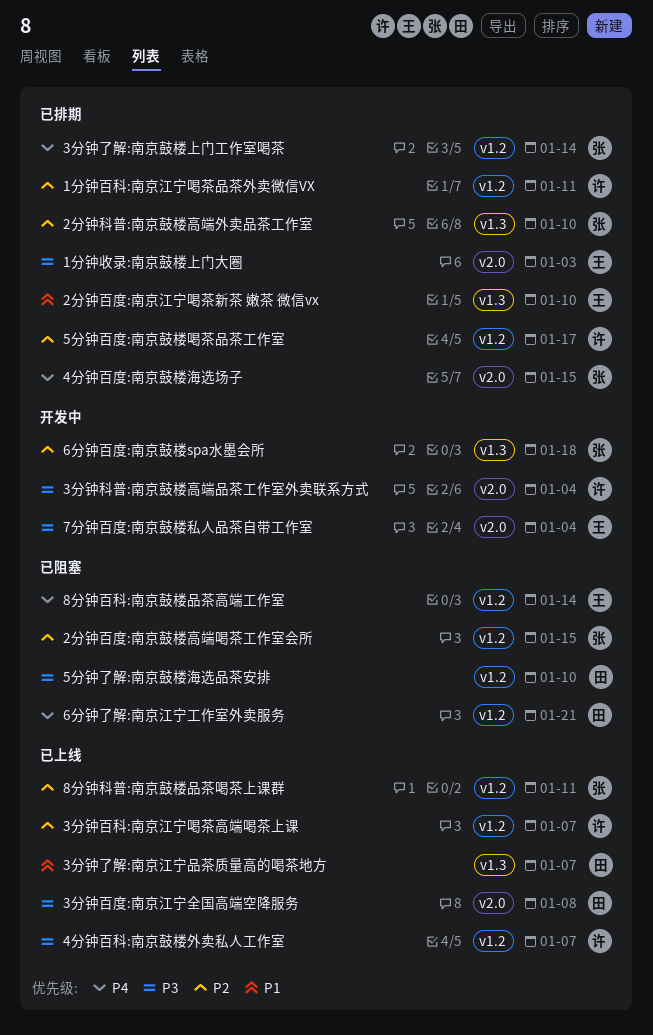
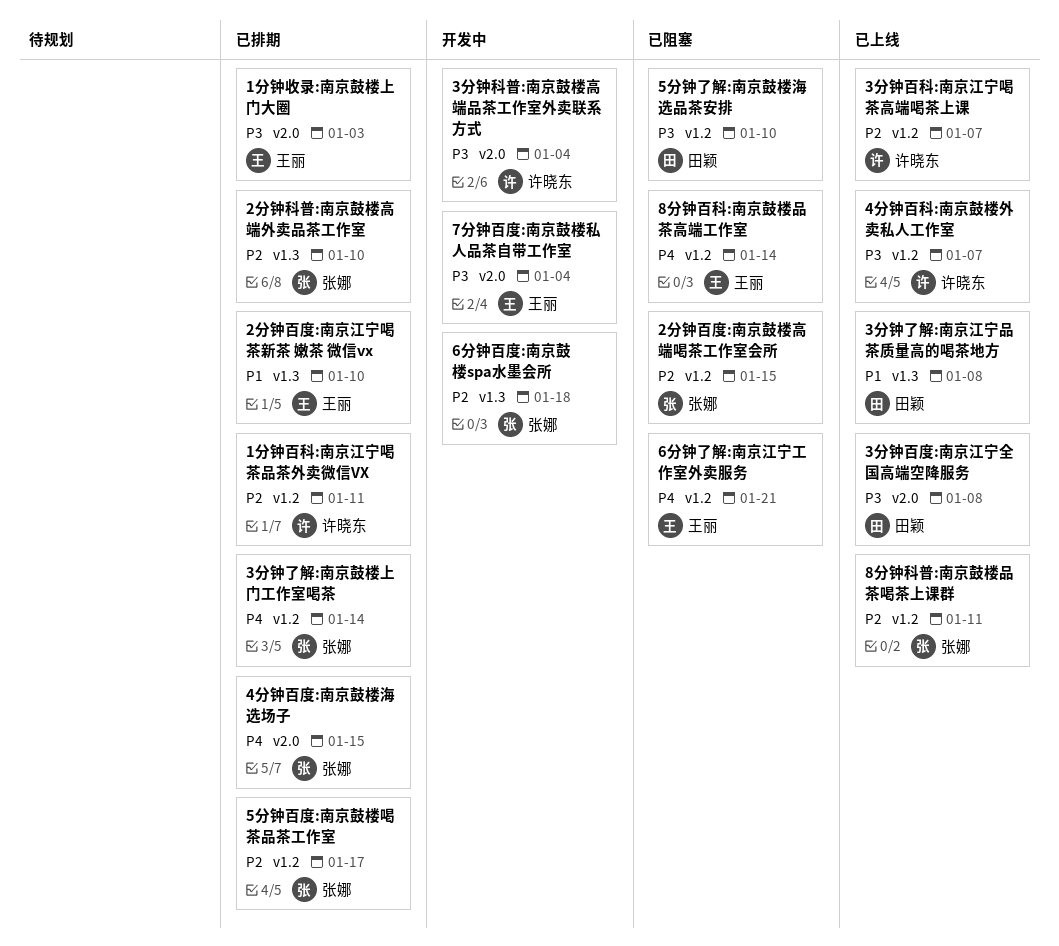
3分钟了解:南京江宁品茶质量高的喝茶地方, due: Jan 7 -> Jan 8
5分钟百度:南京鼓楼喝茶品茶工作室, owner: 许晓东 -> 张娜
6分钟了解:南京江宁工作室外卖服务, owner: 田颖 -> 王丽

